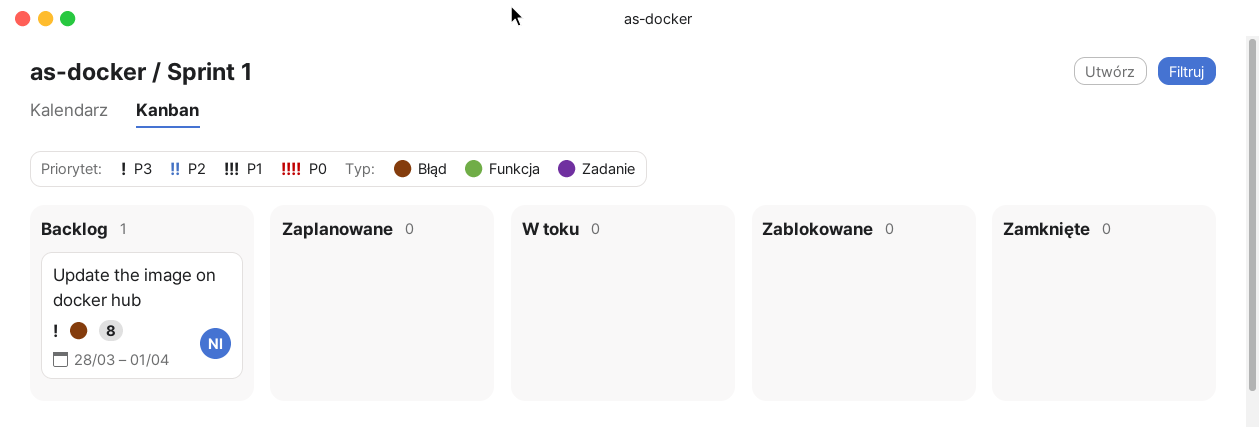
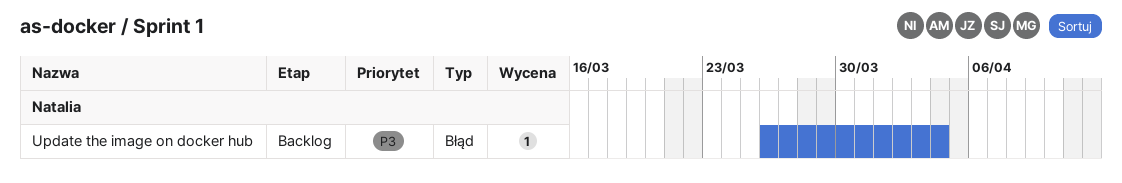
Update the image on docker hub, estimate: 8 -> 1
Update the image on docker hub, start: Mar 28 -> Mar 26
Update the image on docker hub, due: Apr 1 -> Apr 4

